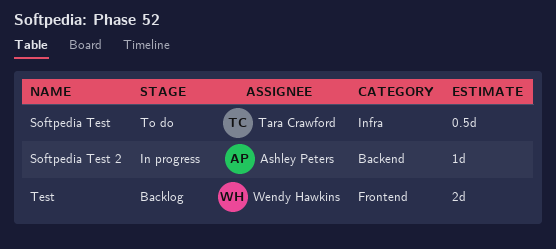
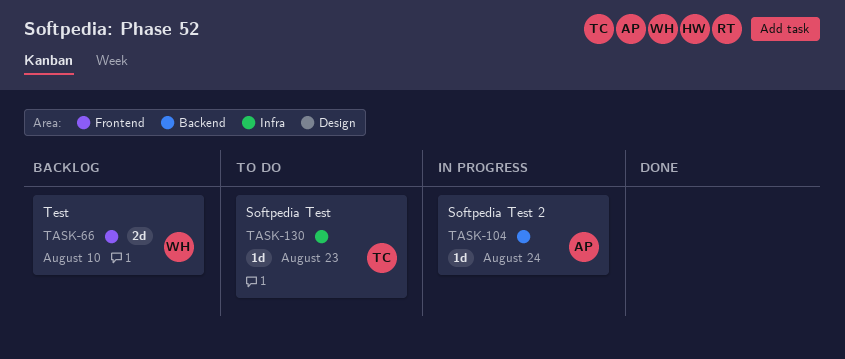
Softpedia Test, estimate: 0.5d -> 1d

